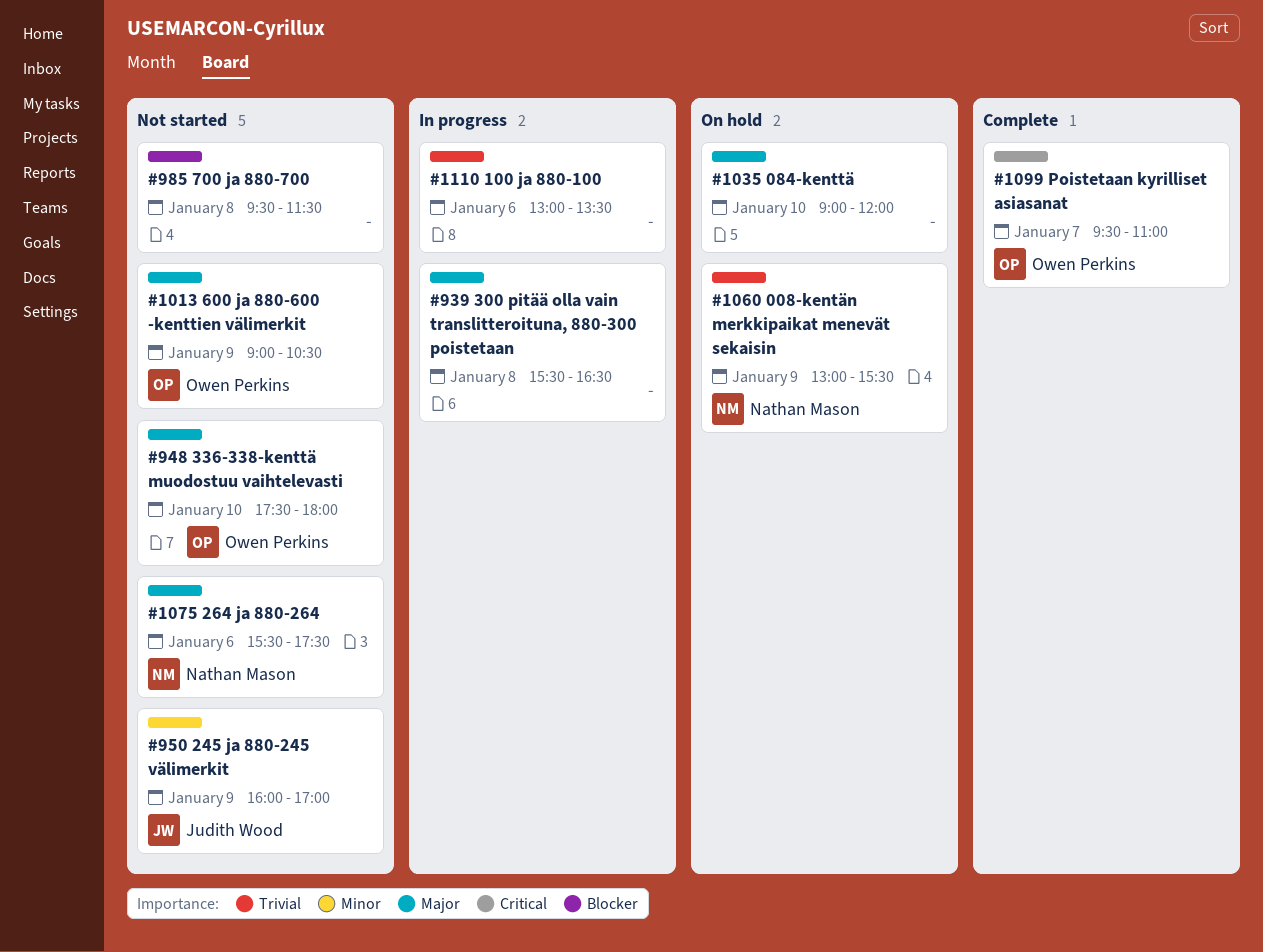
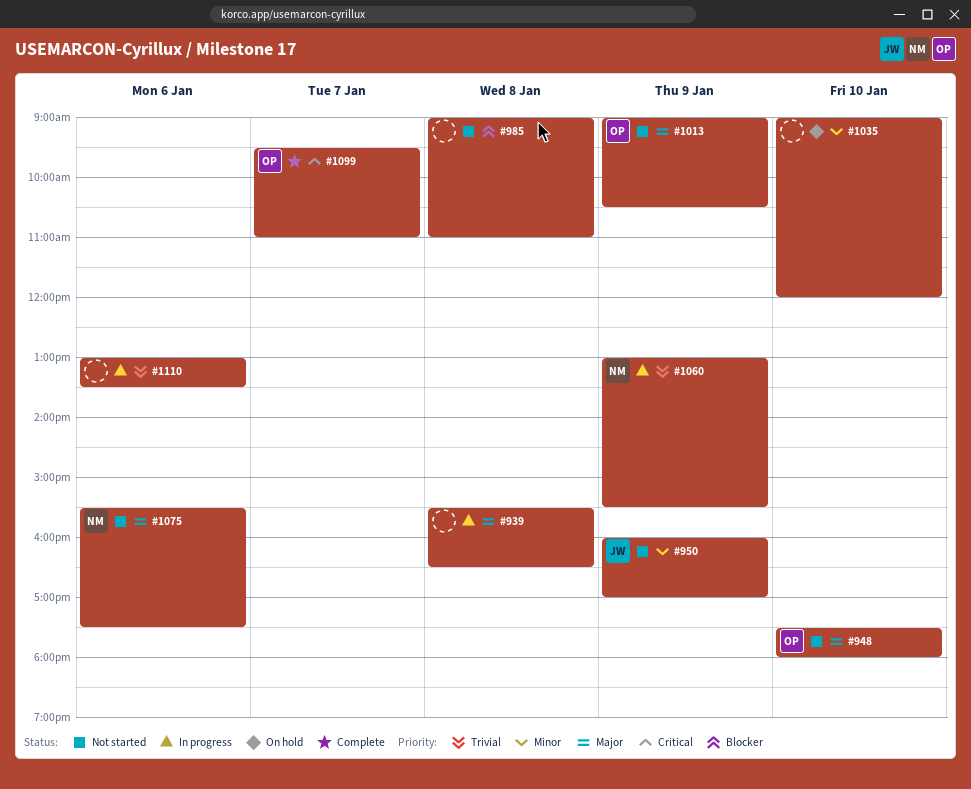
#985, begins: 09:30 -> 09:00
#985, ends: 11:30 -> 11:00
#1035, priority: Major -> Minor
#1060, status: On hold -> In progress

